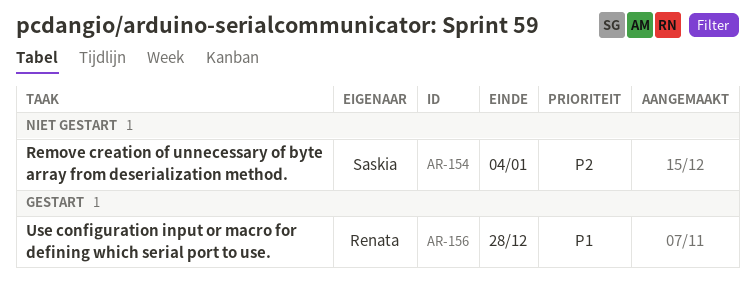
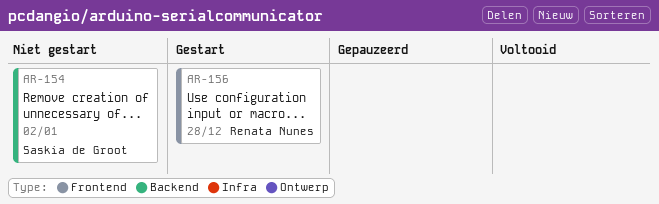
AR-154, due: Jan 4 -> Jan 2

